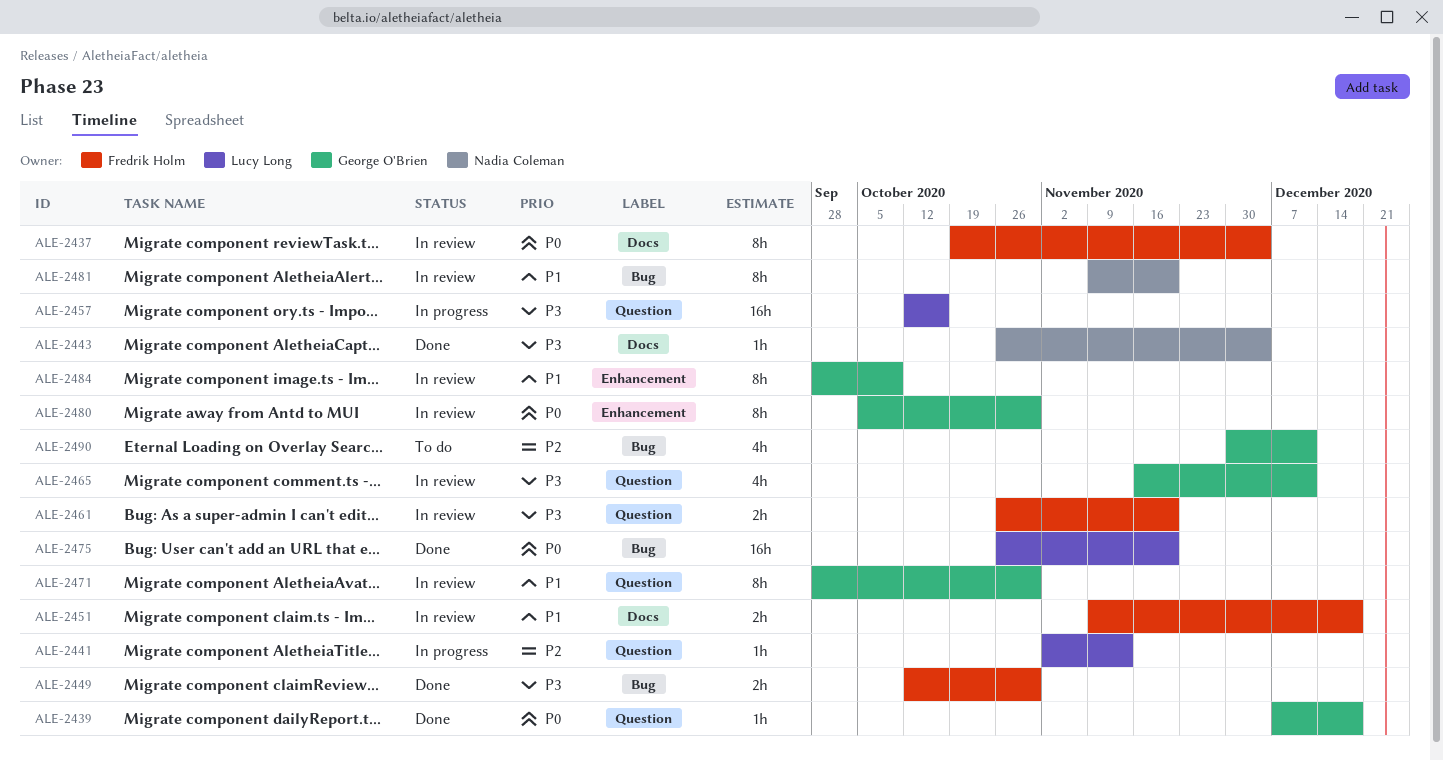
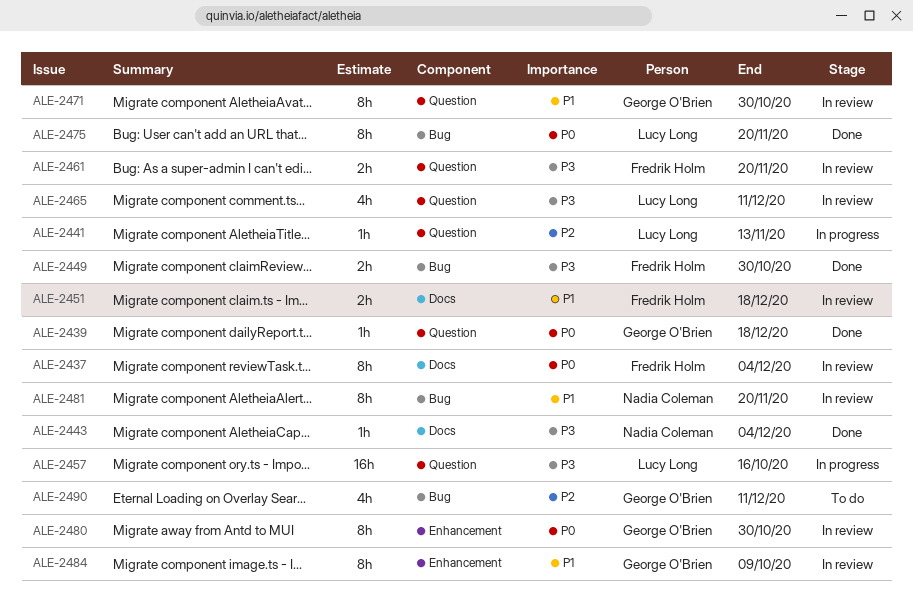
ALE-2465, owner: George O'Brien -> Lucy Long
ALE-2475, estimate: 16h -> 8h

